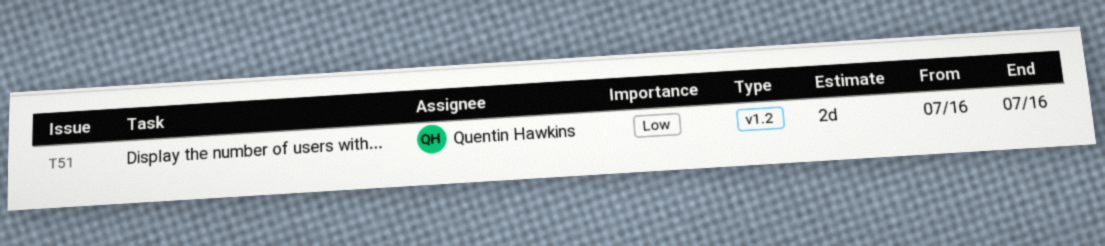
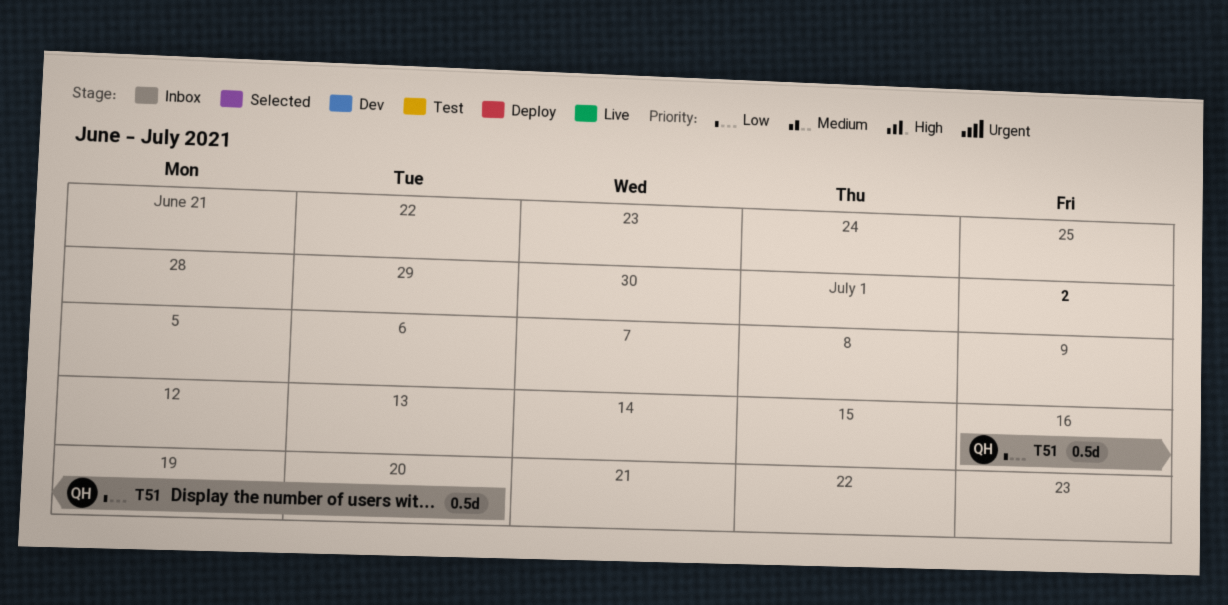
T51, estimate: 2d -> 0.5d
T51, due: Jul 16 -> Jul 20

